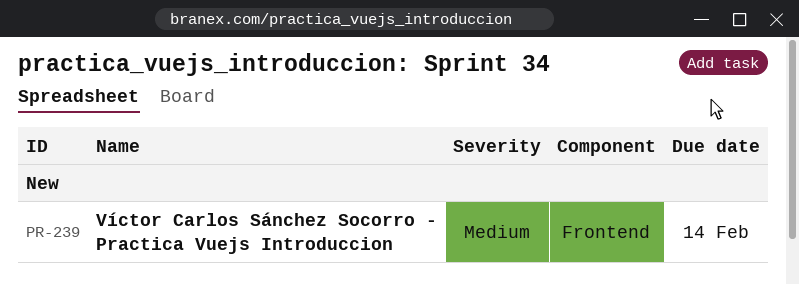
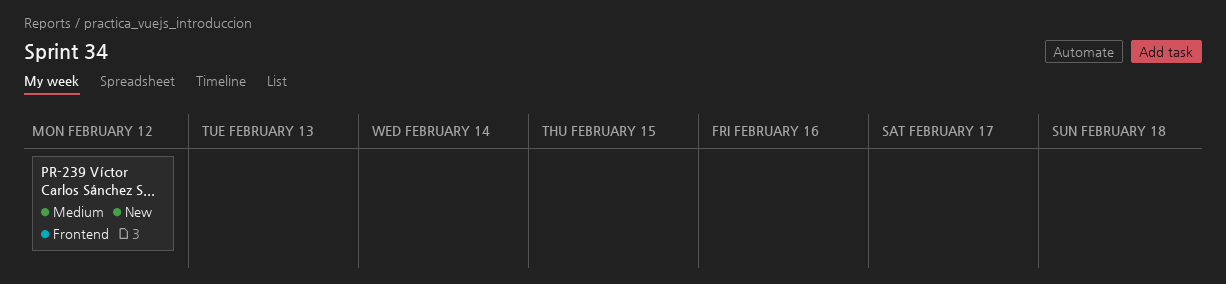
PR-239, due: Feb 14 -> Feb 12

